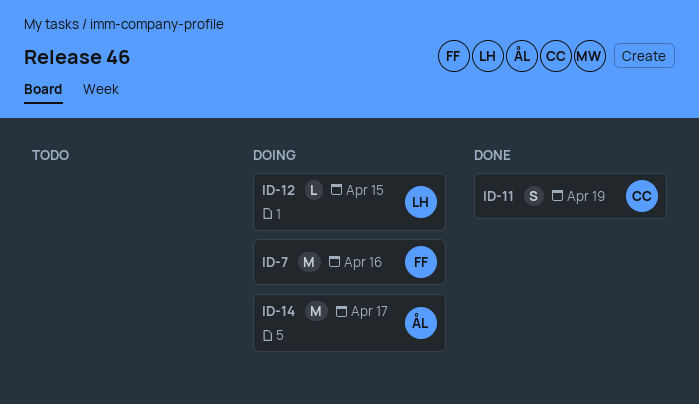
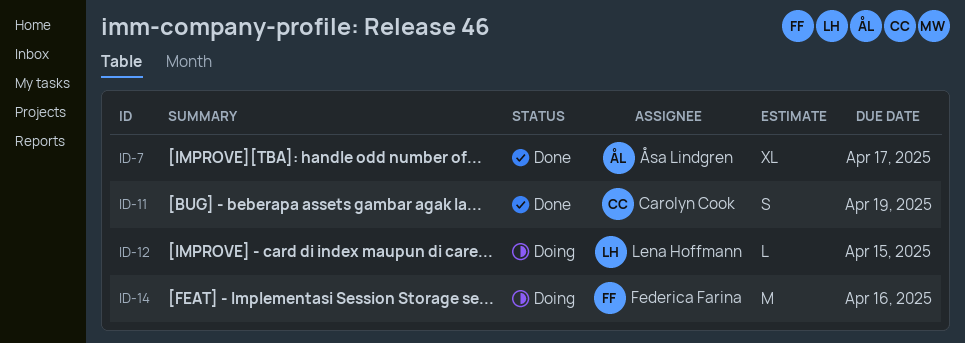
ID-7, status: Doing -> Done
ID-7, owner: Federica Farina -> Åsa Lindgren
ID-7, estimate: M -> XL
ID-7, due: Apr 16 -> Apr 17
ID-14, owner: Åsa Lindgren -> Federica Farina
ID-14, due: Apr 17 -> Apr 16

